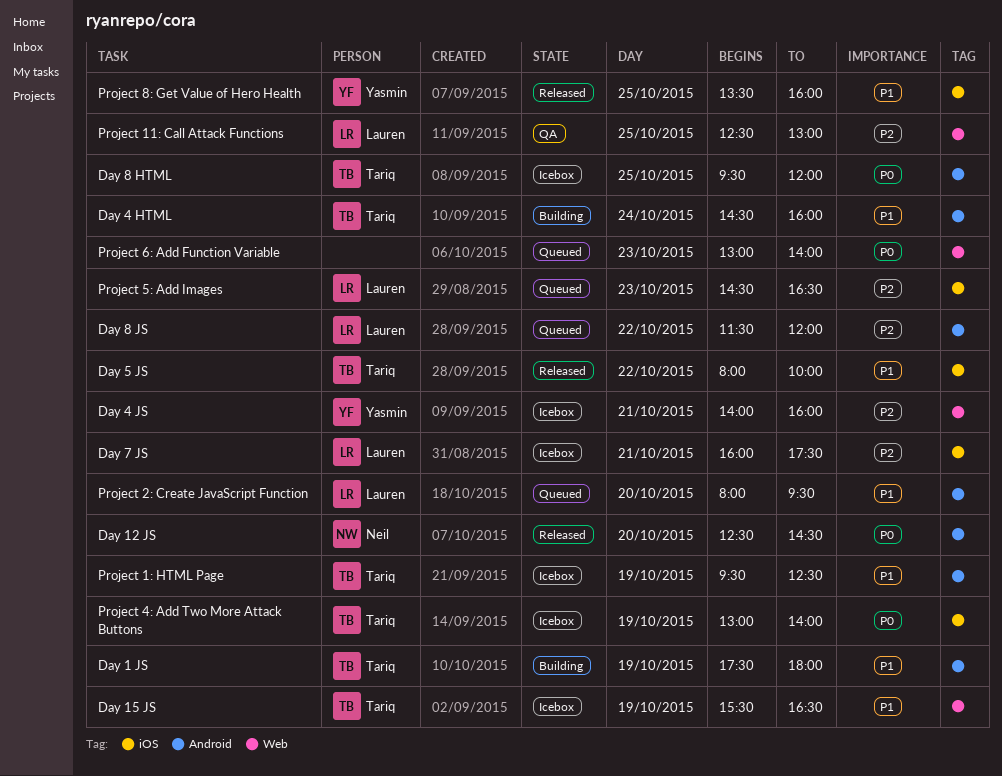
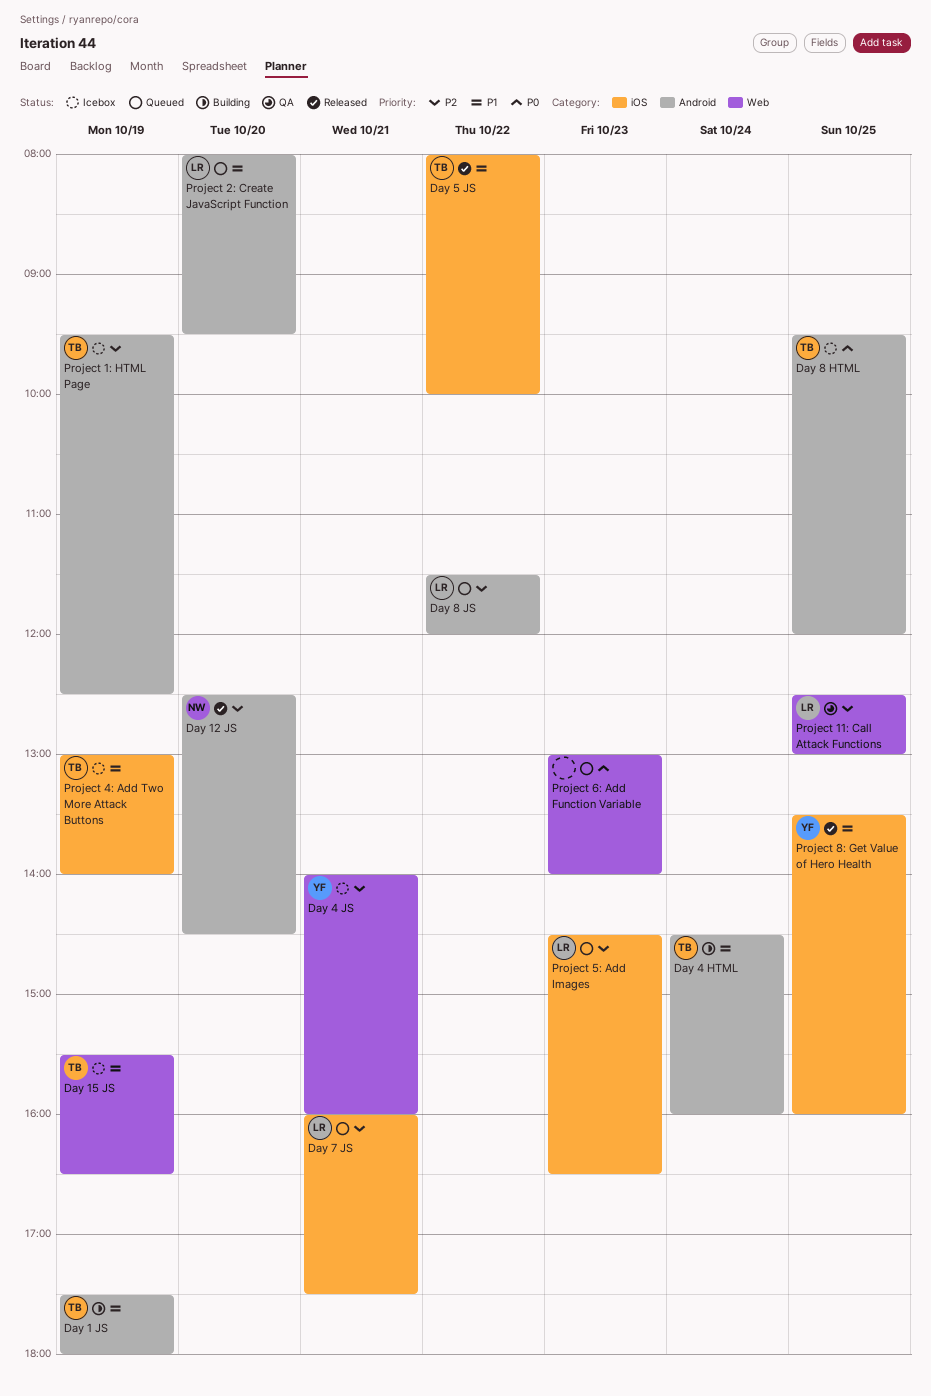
Day 12 JS, priority: P0 -> P2
Day 7 JS, status: Icebox -> Queued
Project 1: HTML Page, priority: P1 -> P2
Project 4: Add Two More Attack Buttons, priority: P0 -> P1

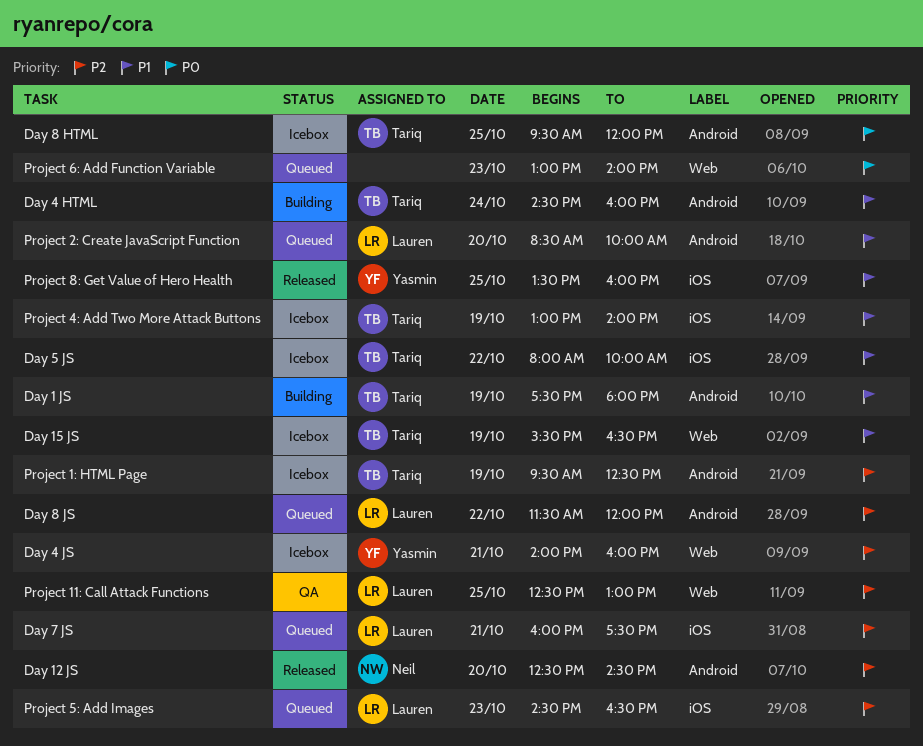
Day 5 JS, status: Released -> Icebox
Project 2: Create JavaScript Function, begins: 08:00 -> 08:30
Project 2: Create JavaScript Function, ends: 09:30 -> 10:00

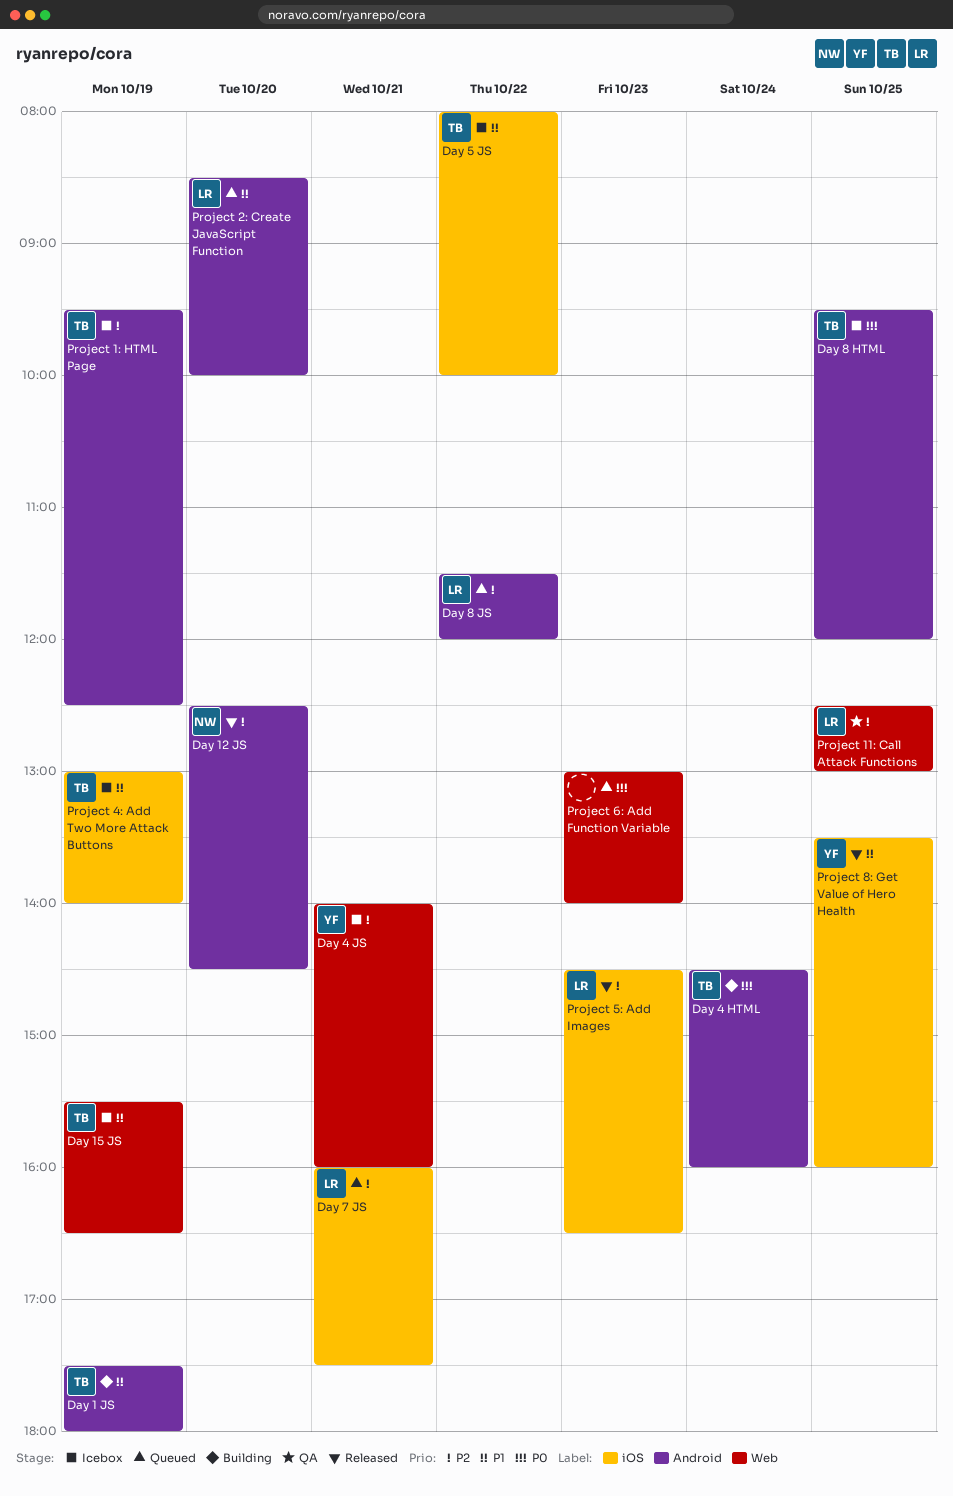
Day 4 HTML, priority: P1 -> P0
Project 5: Add Images, status: Queued -> Released

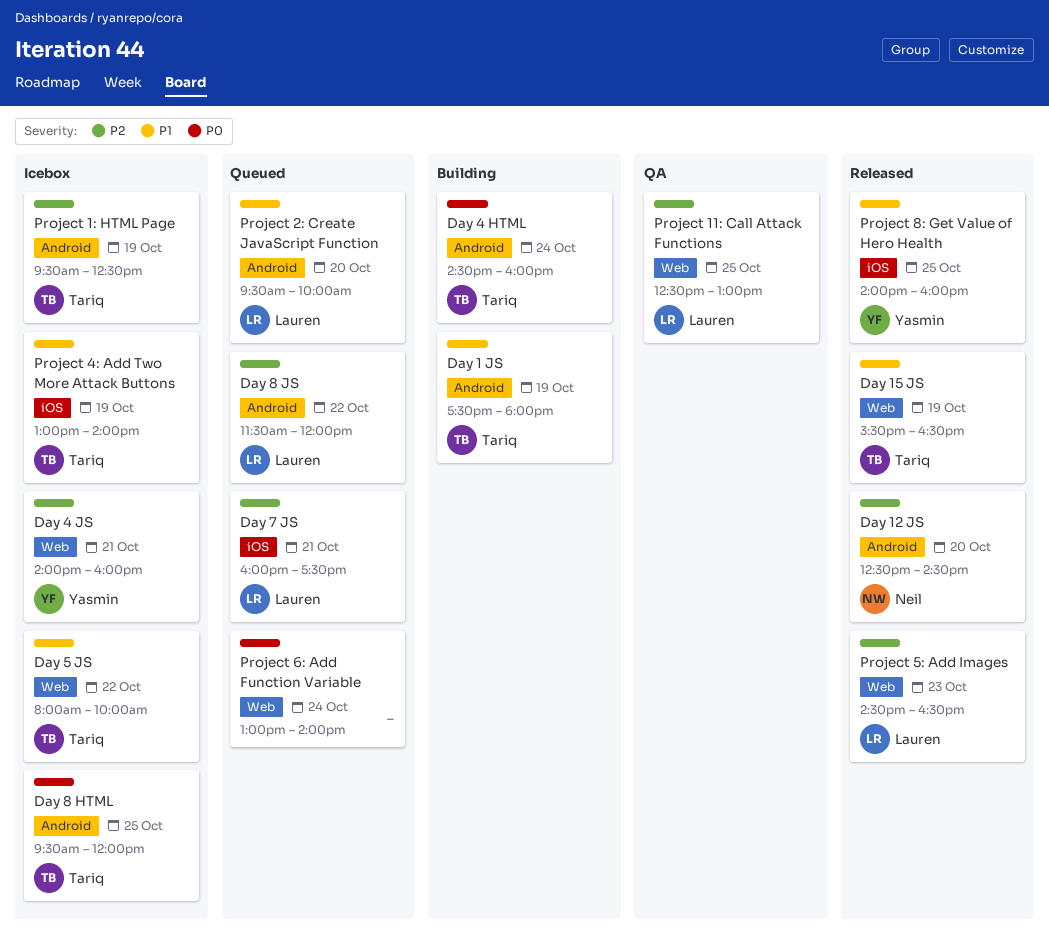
Day 15 JS, status: Icebox -> Released
Day 5 JS, label: iOS -> Web
Project 2: Create JavaScript Function, begins: 08:30 -> 09:30
Project 5: Add Images, label: iOS -> Web
Project 6: Add Function Variable, day: Oct 23 -> Oct 24
Project 8: Get Value of Hero Health, begins: 13:30 -> 14:00

